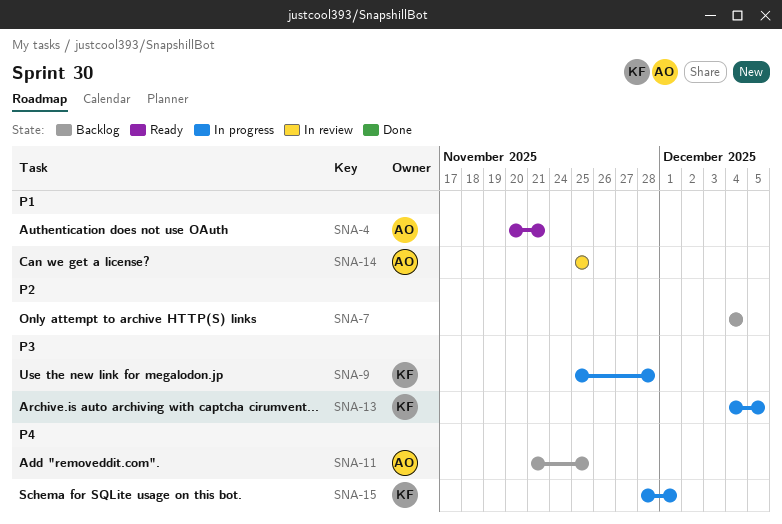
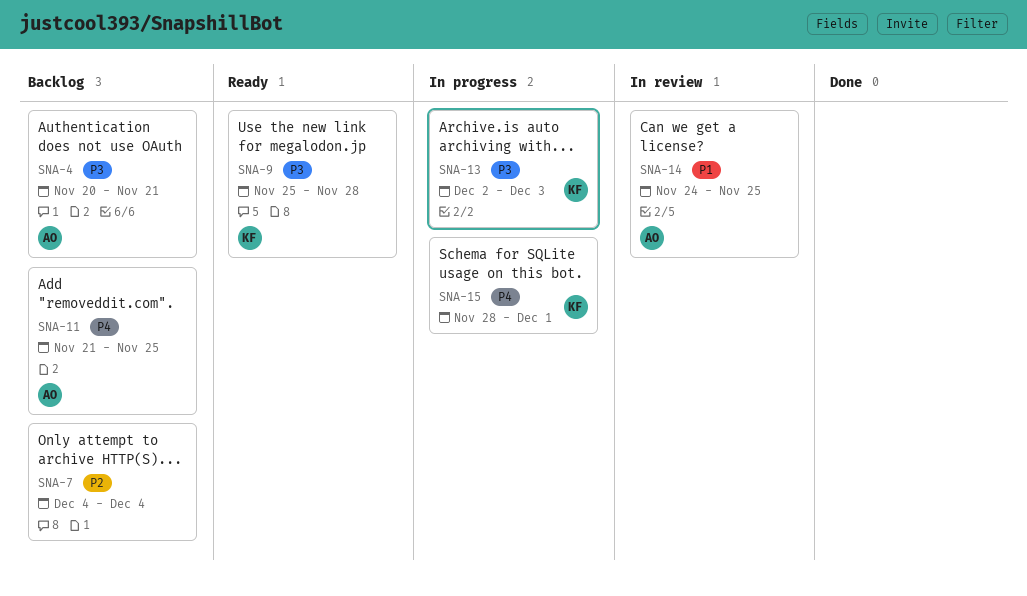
SNA-4, status: Ready -> Backlog
SNA-4, priority: P1 -> P3
SNA-9, status: In progress -> Ready
SNA-13, start: Dec 4 -> Dec 2
SNA-13, due: Dec 5 -> Dec 3
SNA-14, start: Nov 25 -> Nov 24

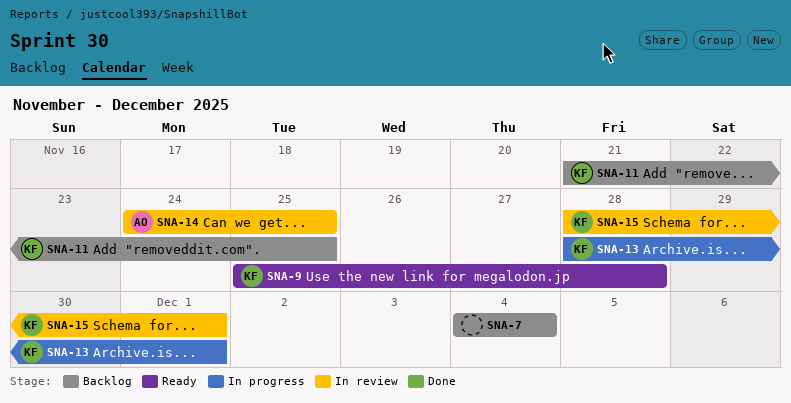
SNA-4: present -> none
SNA-11, owner: AO -> KF
SNA-13, start: Dec 2 -> Nov 28
SNA-13, due: Dec 3 -> Dec 1
SNA-15, status: In progress -> In review

